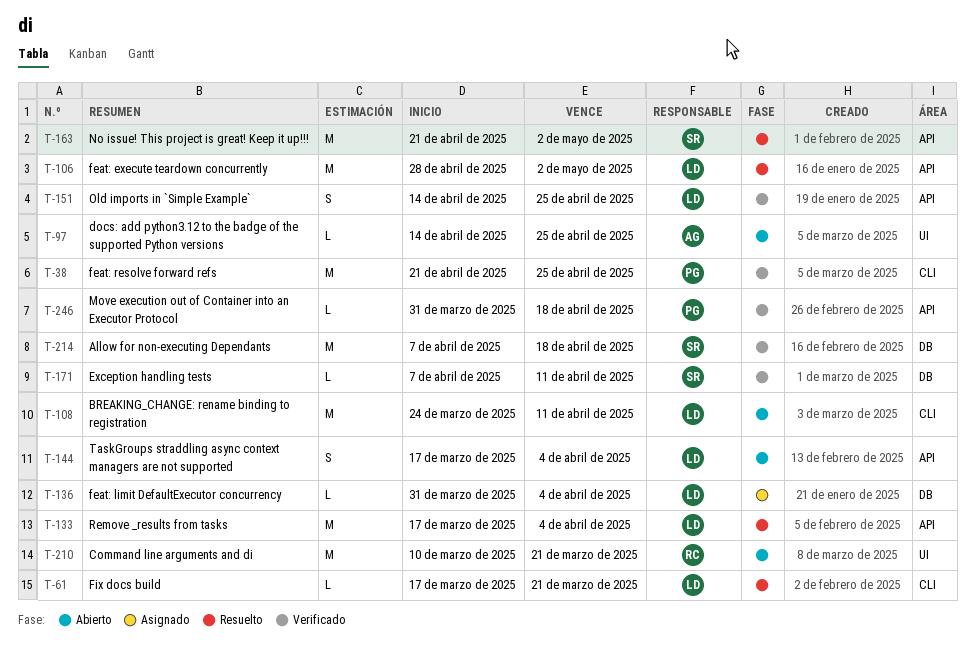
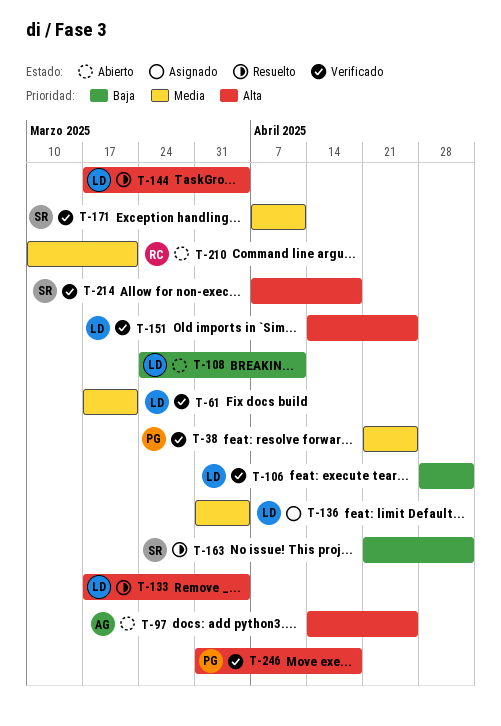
T-61, status: Resuelto -> Verificado
T-106, status: Resuelto -> Verificado
T-144, status: Abierto -> Resuelto

